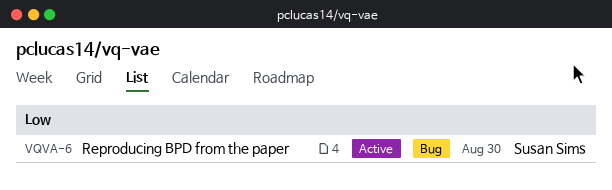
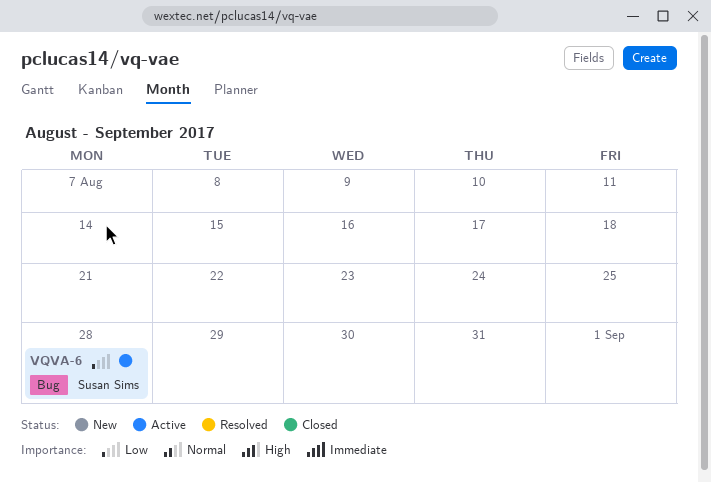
VQVA-6, due: Aug 30 -> Aug 28

